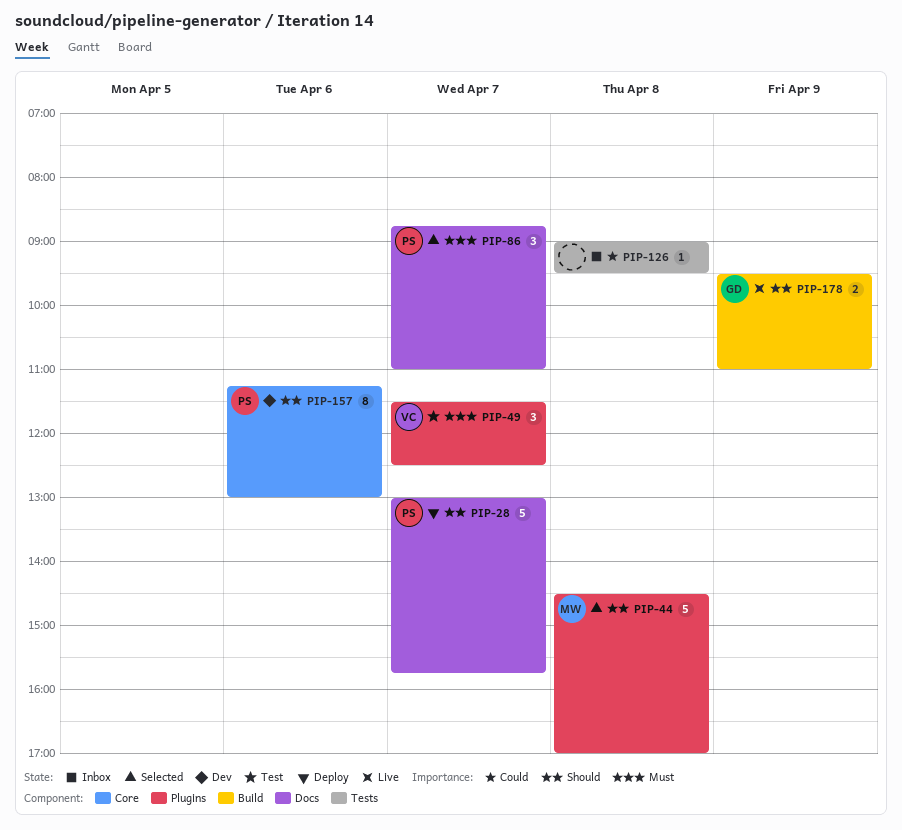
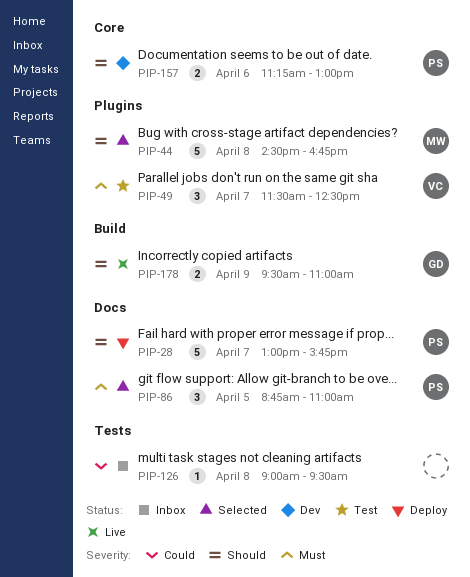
PIP-44, ends: 17:00 -> 16:45
PIP-86, day: Apr 7 -> Apr 5
PIP-157, estimate: 8 -> 2

